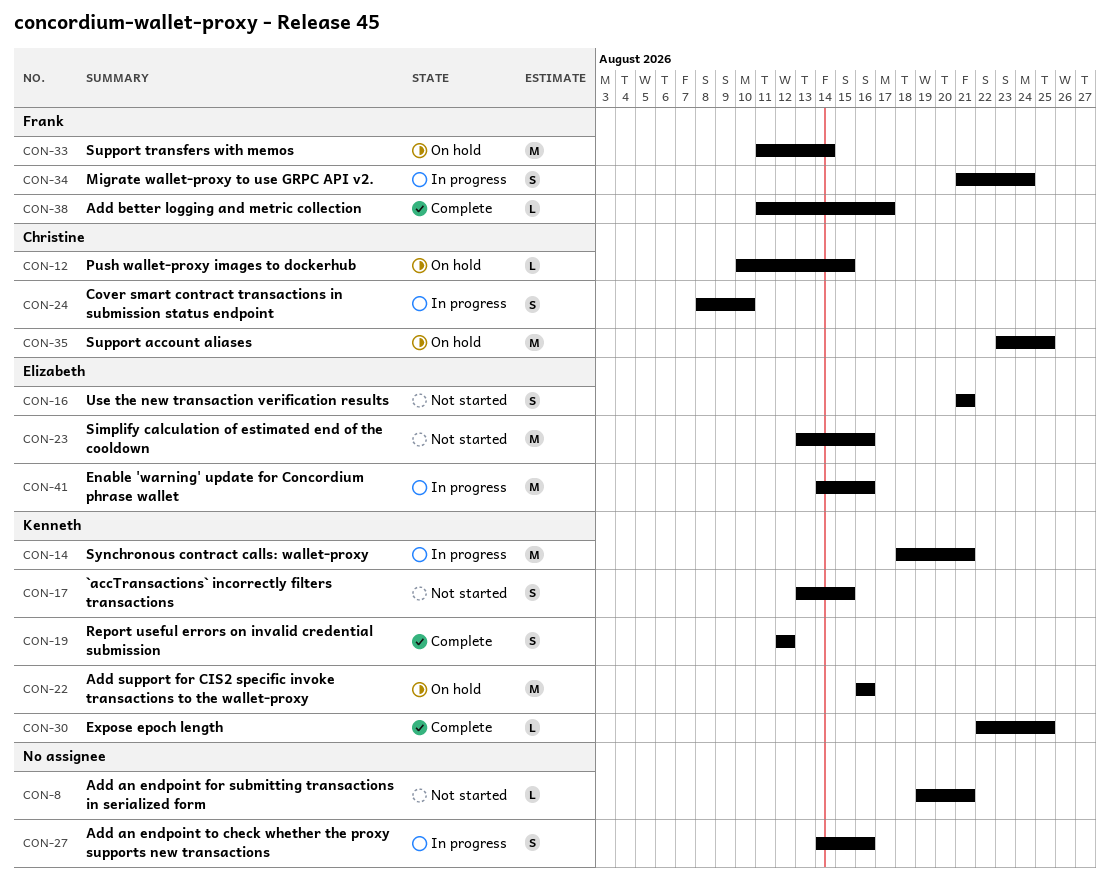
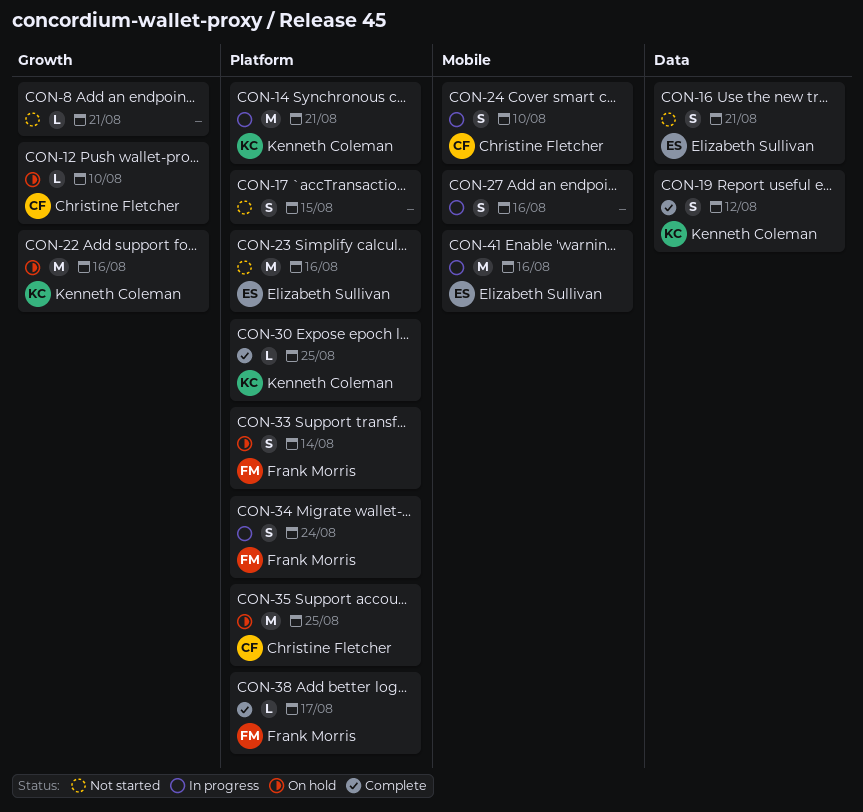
CON-12, due: Aug 15 -> Aug 10
CON-17, owner: Kenneth Coleman -> none
CON-33, estimate: M -> S

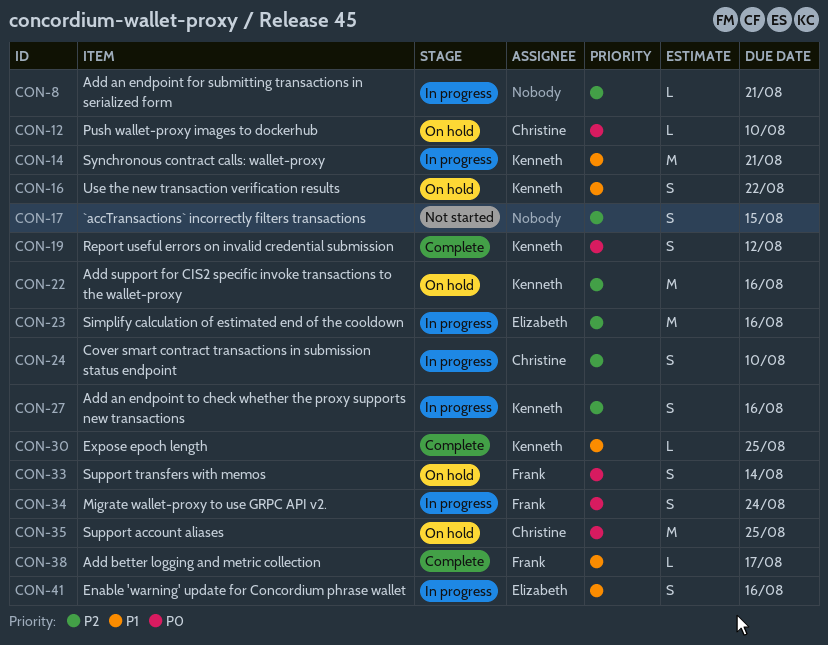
CON-8, status: Not started -> In progress
CON-16, status: Not started -> On hold
CON-16, owner: Elizabeth Sullivan -> Kenneth Coleman
CON-16, due: Aug 21 -> Aug 22
CON-23, status: Not started -> In progress
CON-27, owner: none -> Kenneth Coleman
CON-41, estimate: M -> S

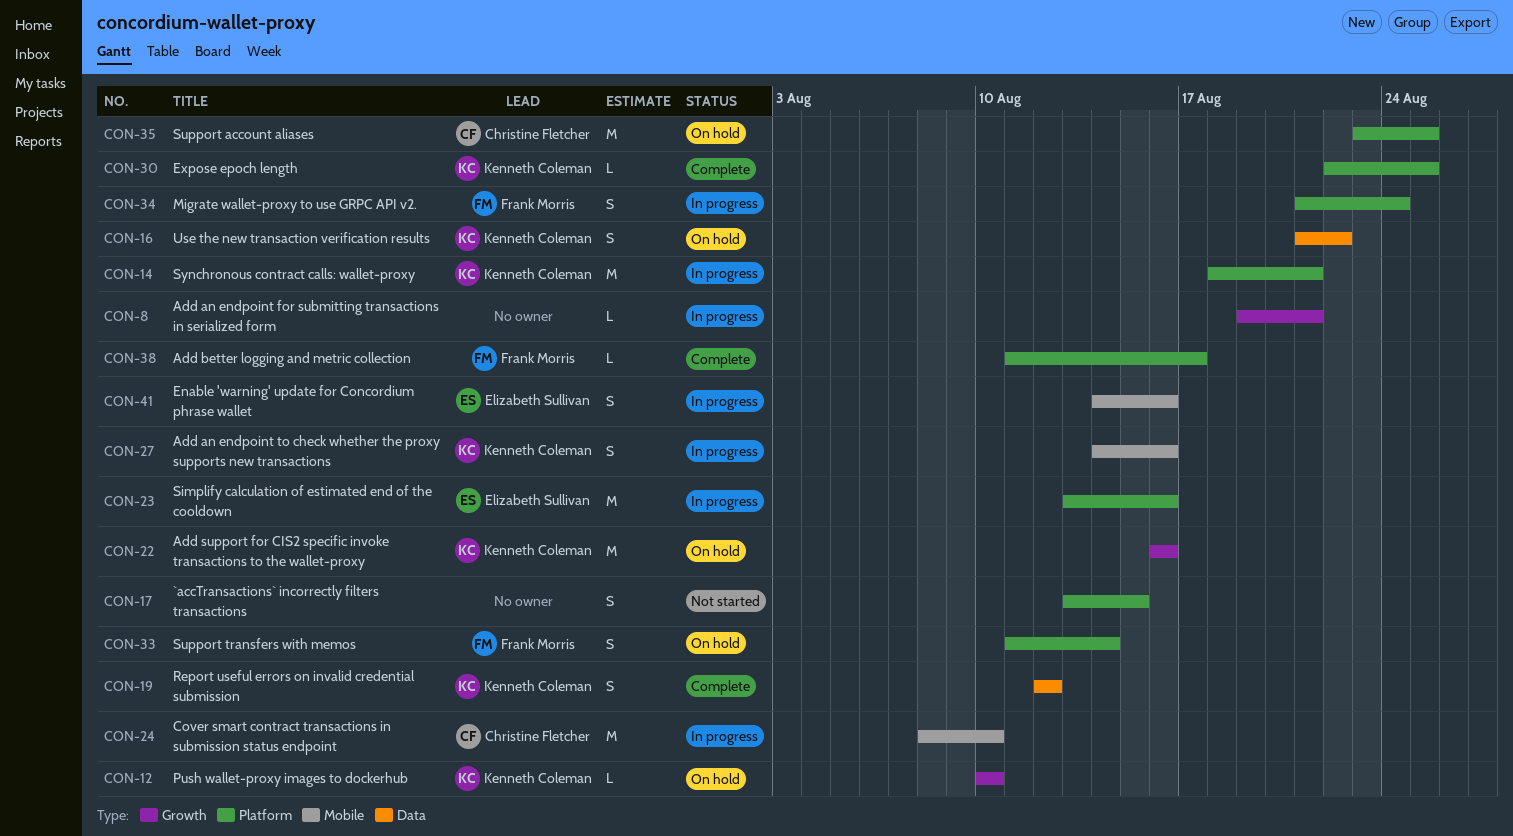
CON-12, owner: Christine Fletcher -> Kenneth Coleman
CON-24, estimate: S -> M

